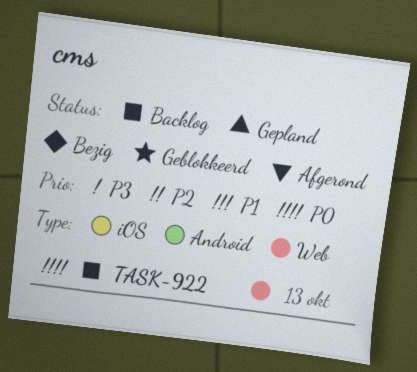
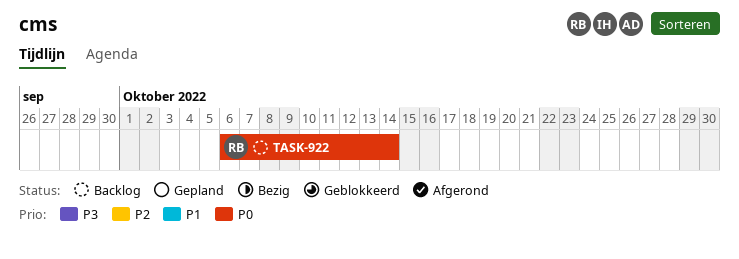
TASK-922, due: Oct 13 -> Oct 14

